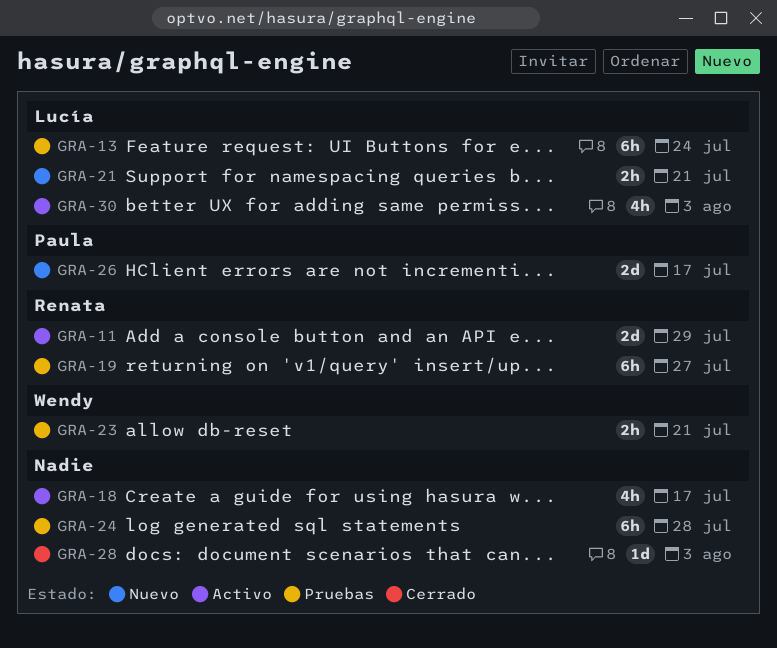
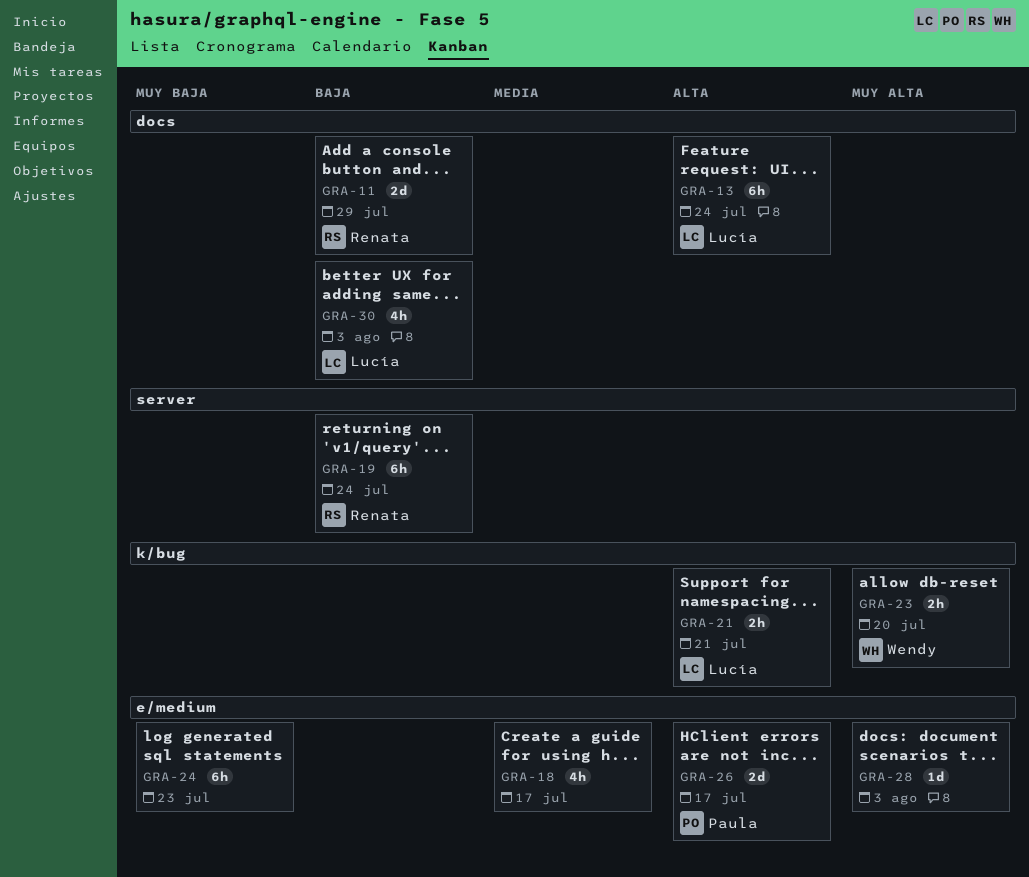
GRA-19, due: Jul 27 -> Jul 24
GRA-23, due: Jul 21 -> Jul 20
GRA-24, due: Jul 28 -> Jul 23

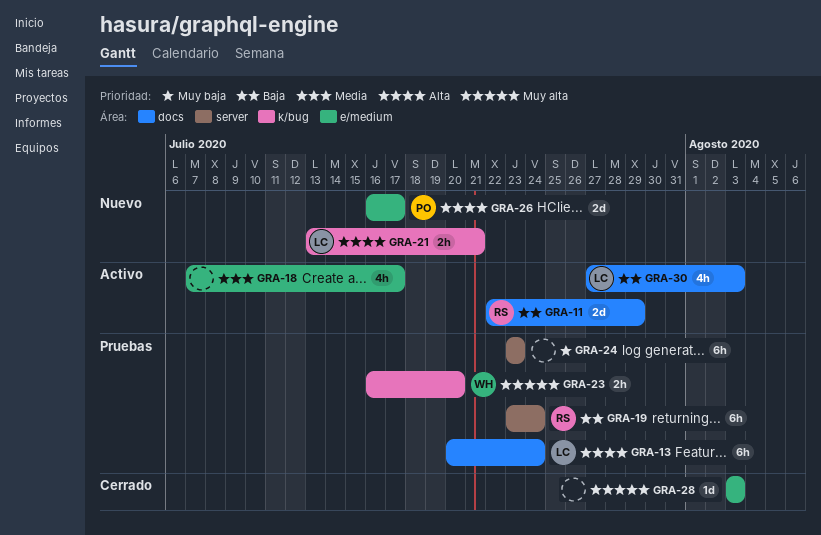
GRA-24, label: e/medium -> server

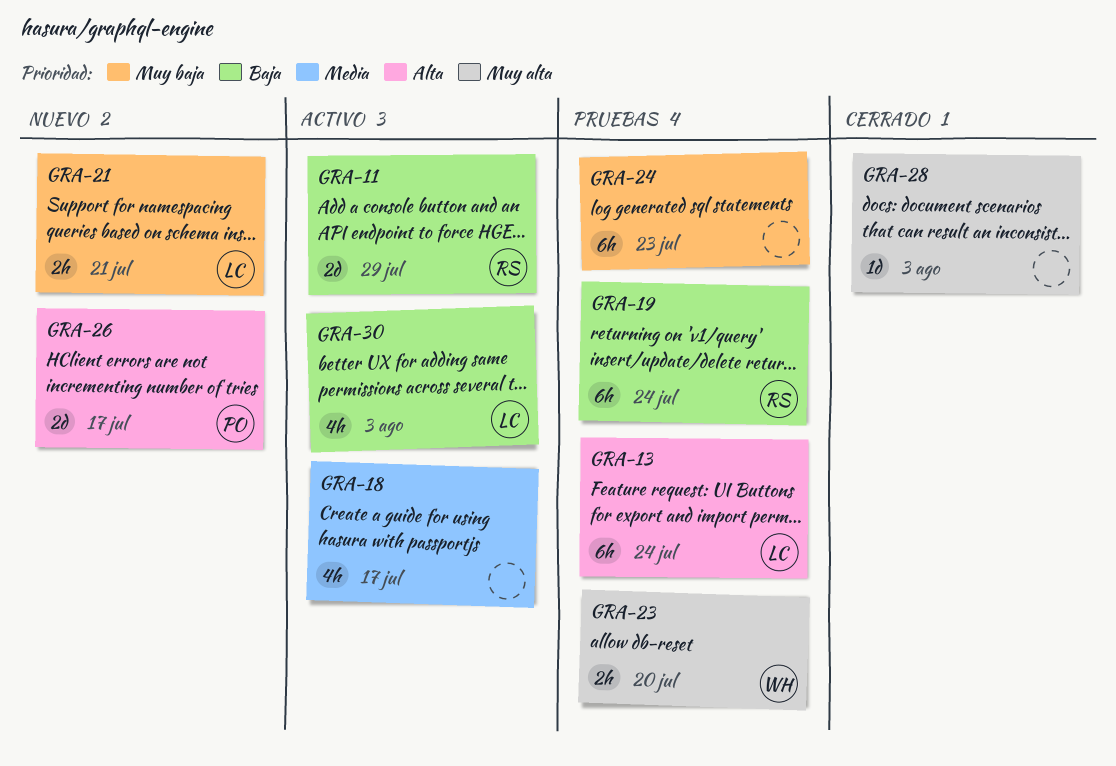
GRA-21, priority: Alta -> Muy baja

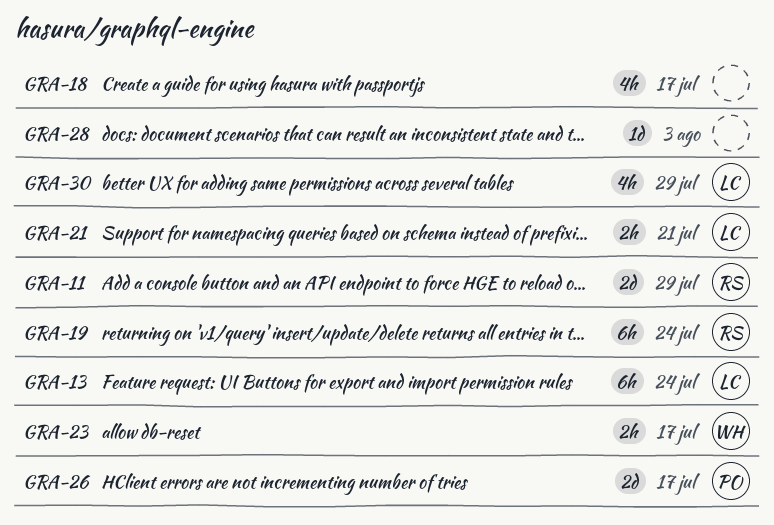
GRA-23, due: Jul 20 -> Jul 17
GRA-24: present -> none
GRA-30, due: Aug 3 -> Jul 29

